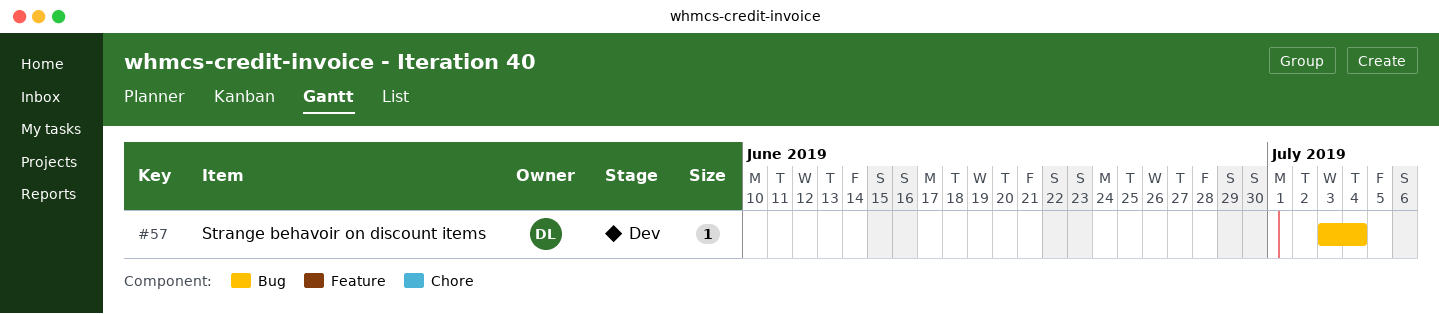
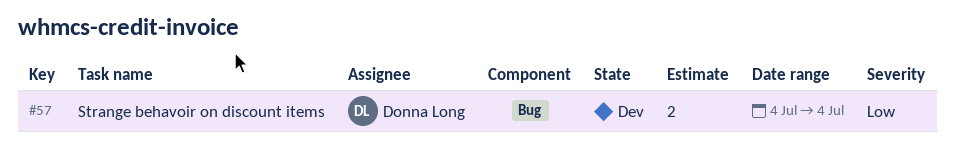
#57, estimate: 1 -> 2
#57, start: Jul 3 -> Jul 4

